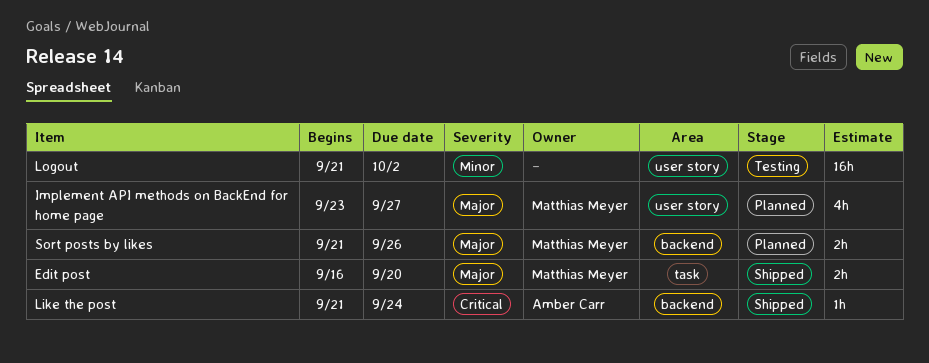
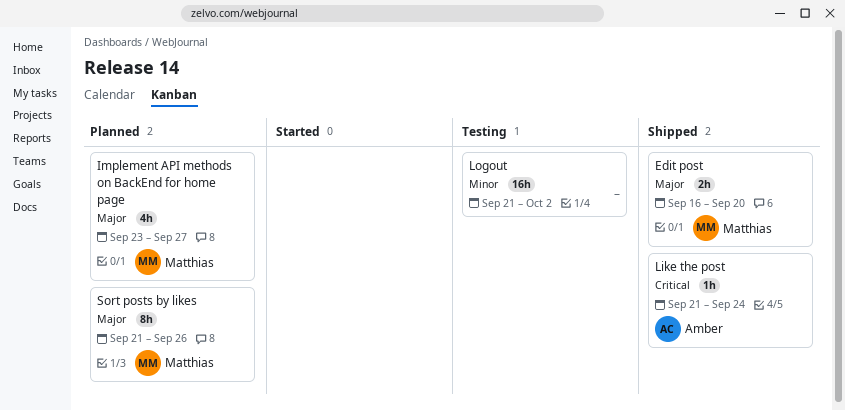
Sort posts by likes, estimate: 2h -> 8h

